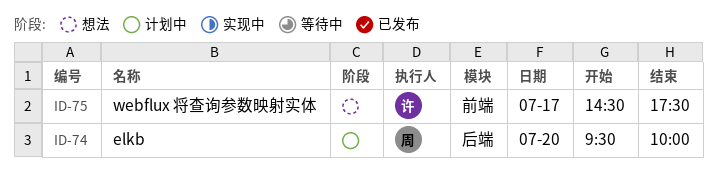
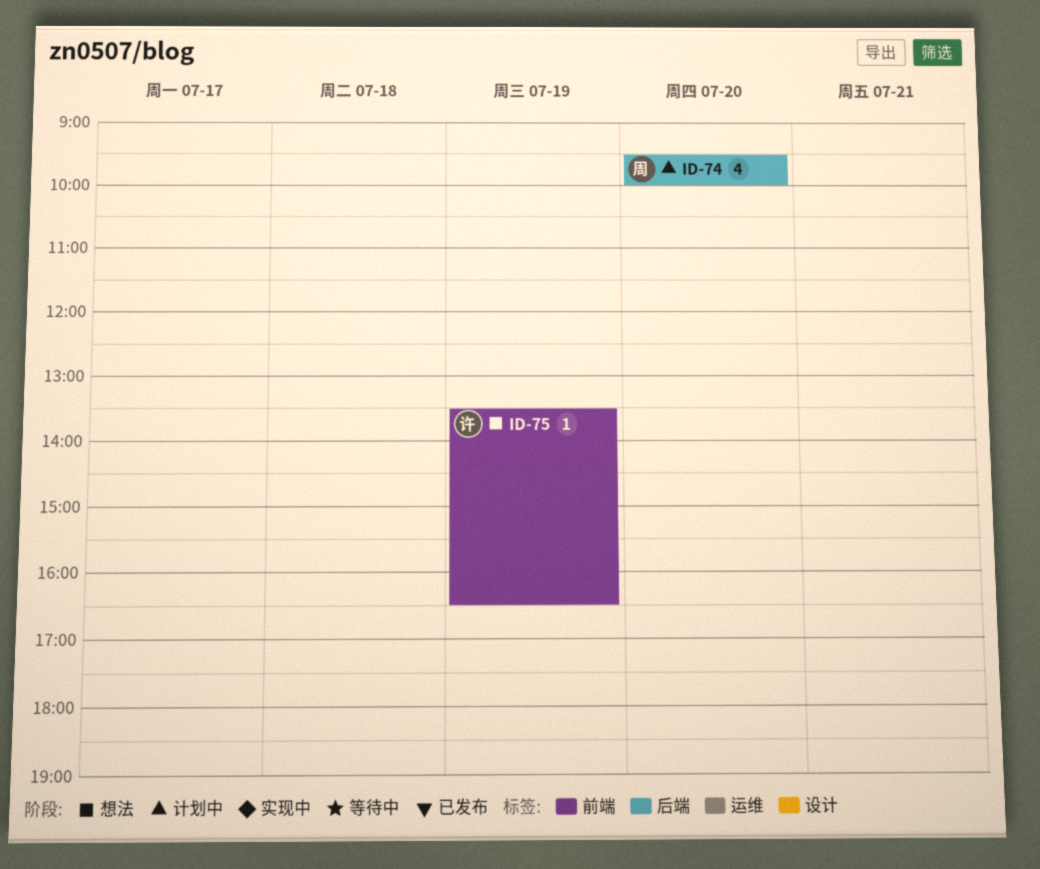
ID-75, day: Jul 17 -> Jul 19
ID-75, begins: 14:30 -> 13:30
ID-75, ends: 17:30 -> 16:30

